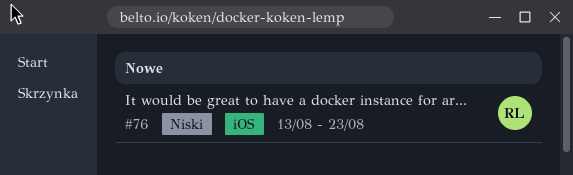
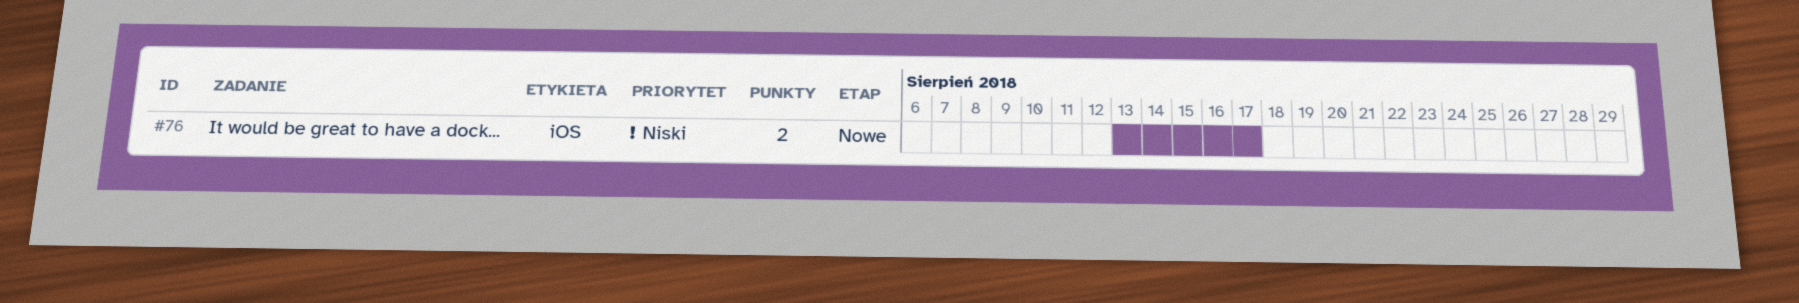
#76, due: Aug 23 -> Aug 17

